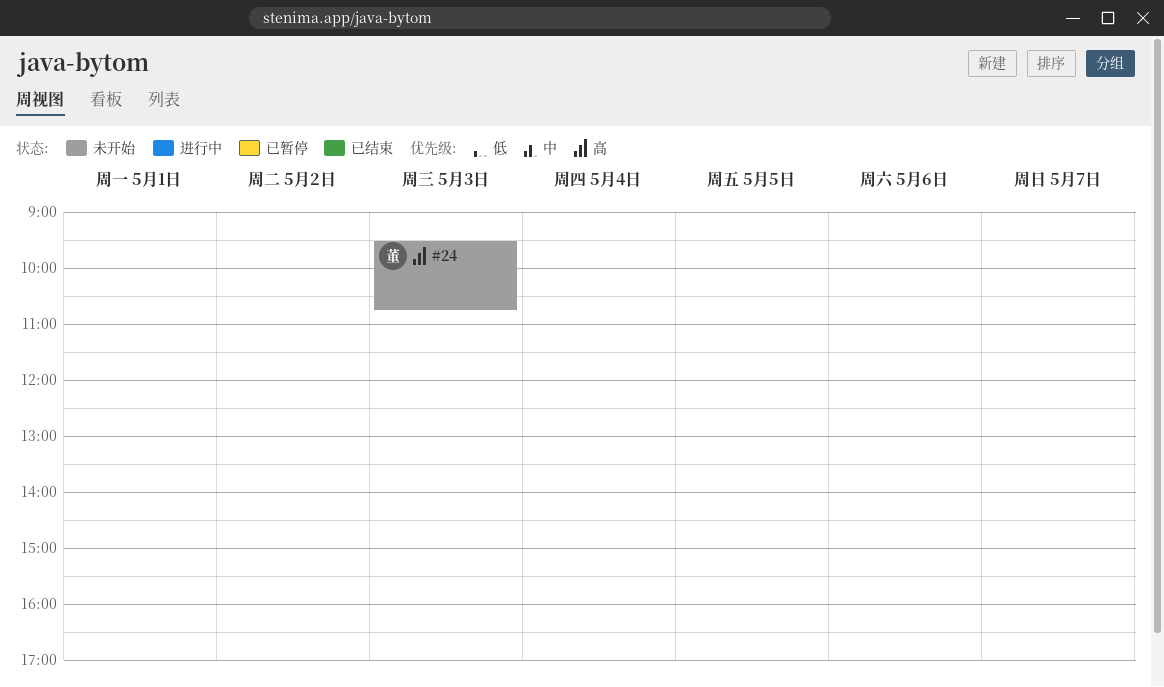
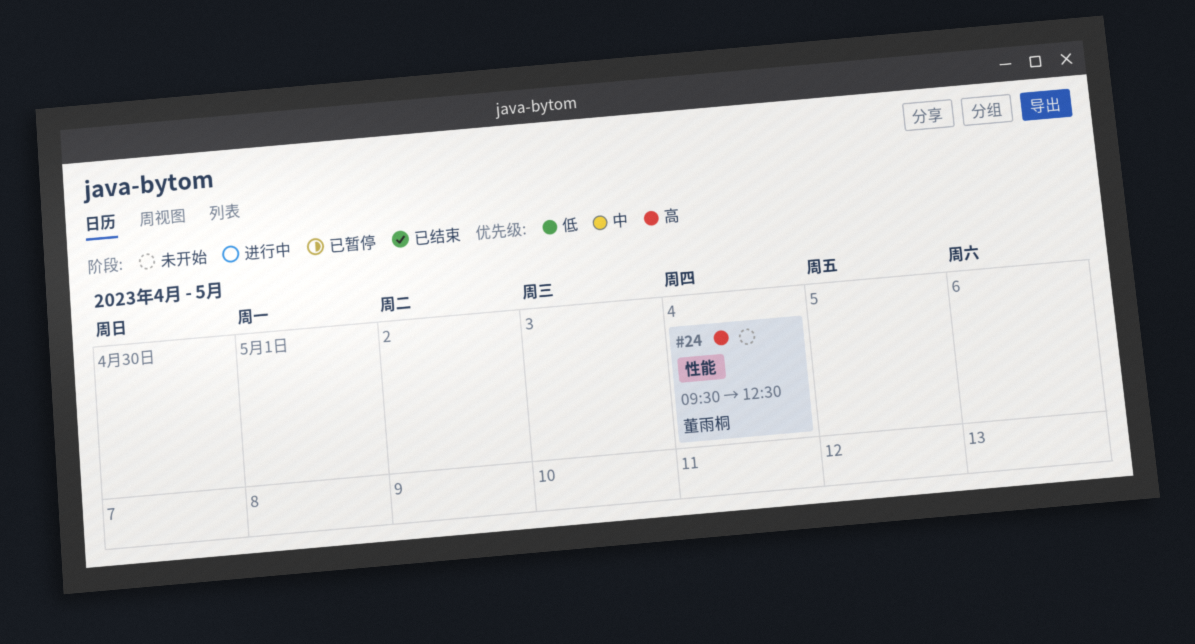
#24, day: May 3 -> May 4
#24, ends: 10:45 -> 12:30

